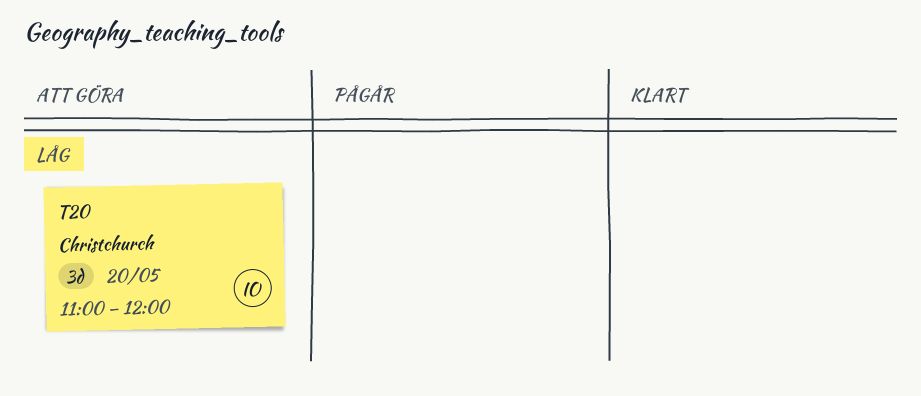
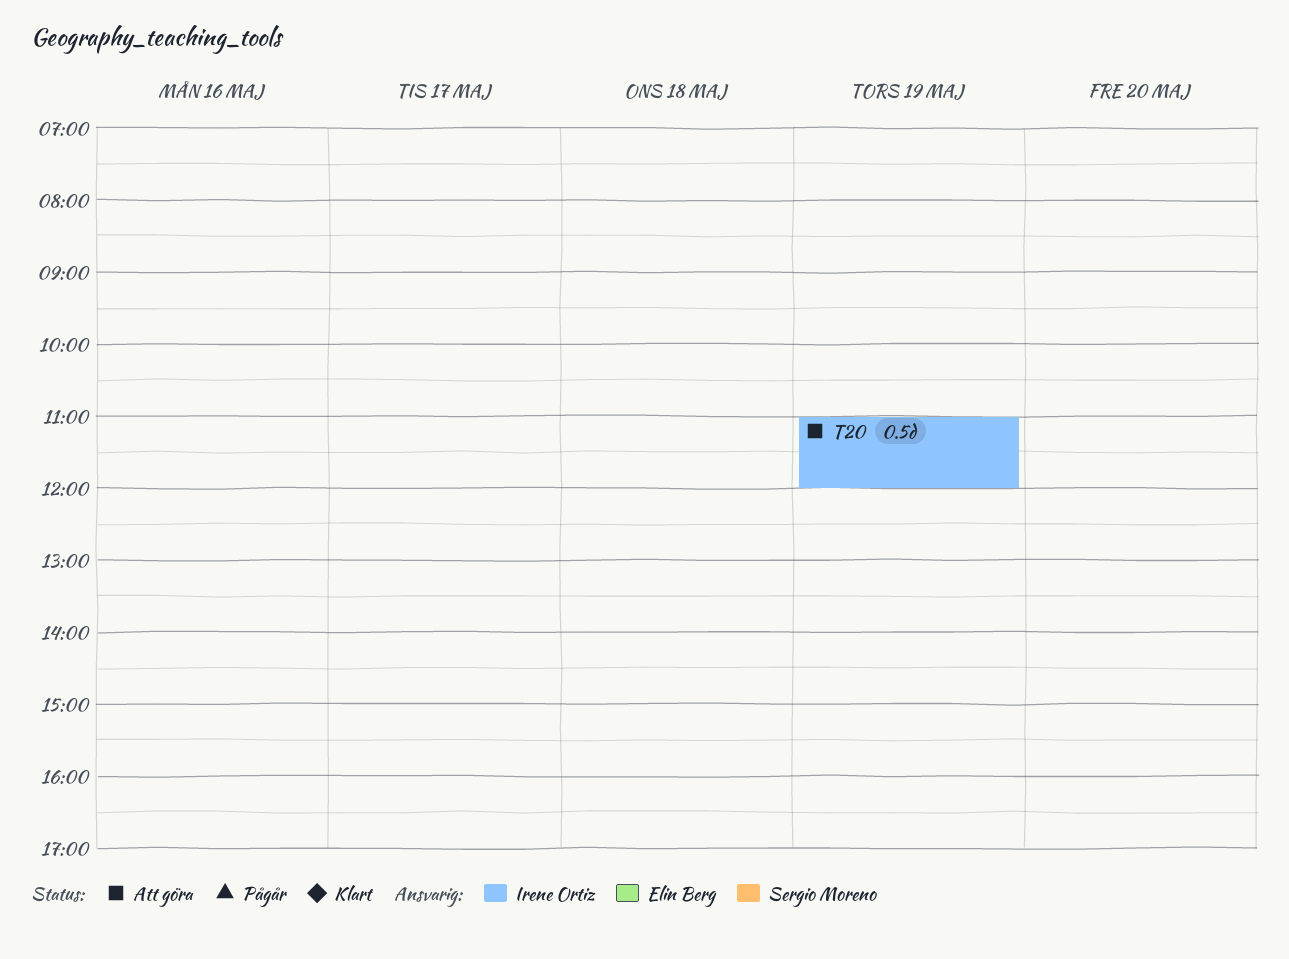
T20, estimate: 3d -> 0.5d
T20, day: May 20 -> May 19

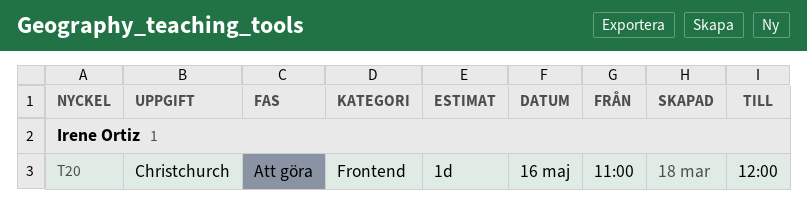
T20, estimate: 0.5d -> 1d
T20, day: May 19 -> May 16

